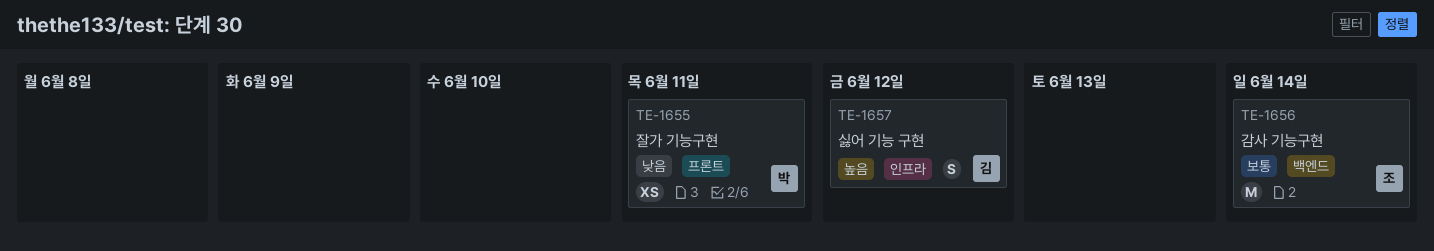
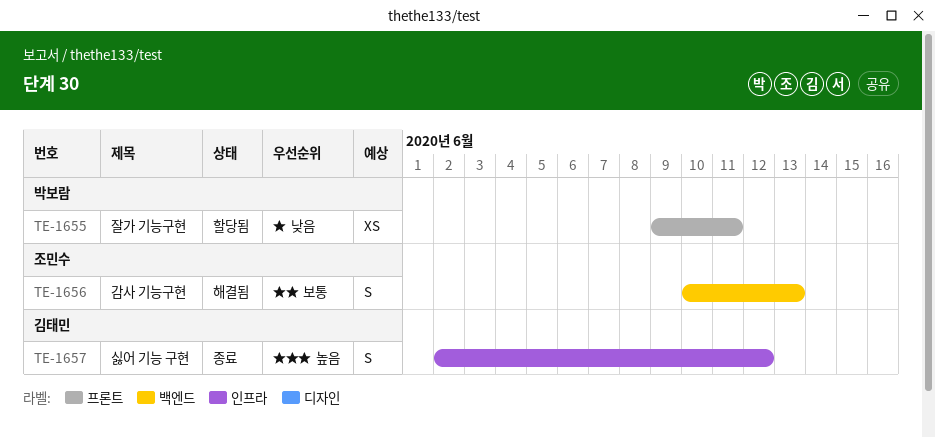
TE-1656, estimate: M -> S
TE-1656, due: Jun 14 -> Jun 13

